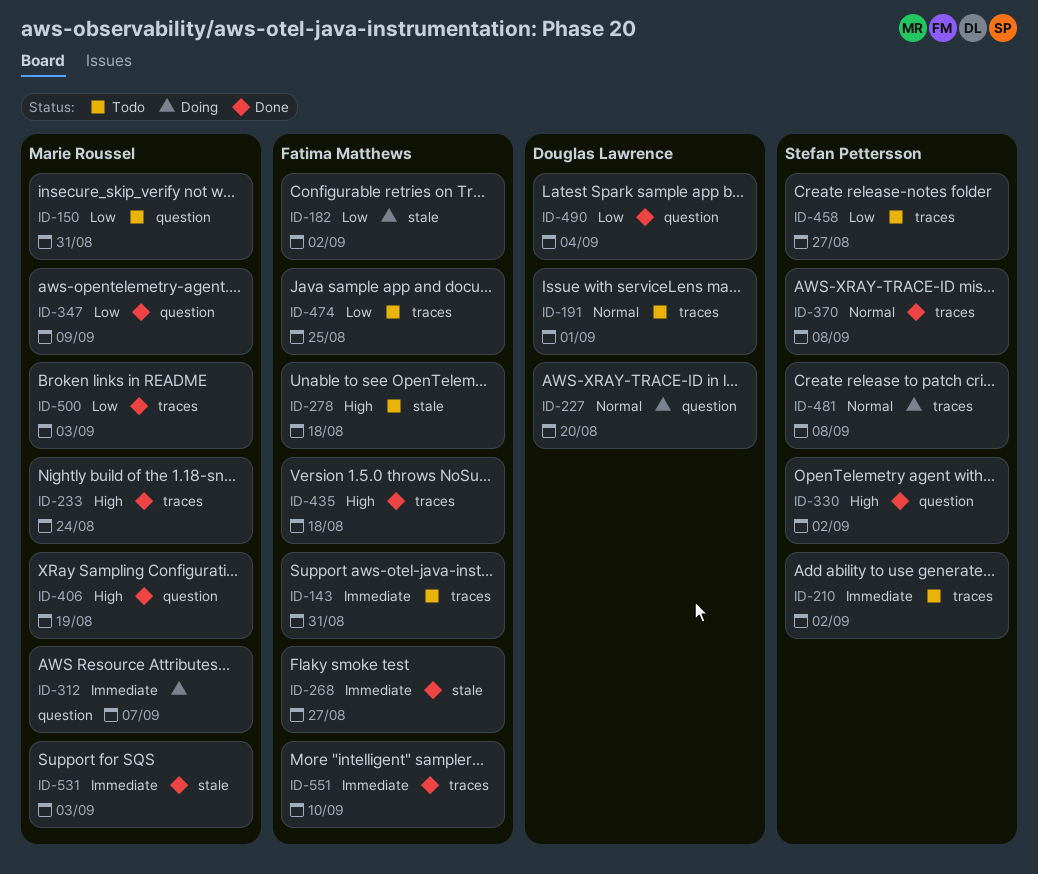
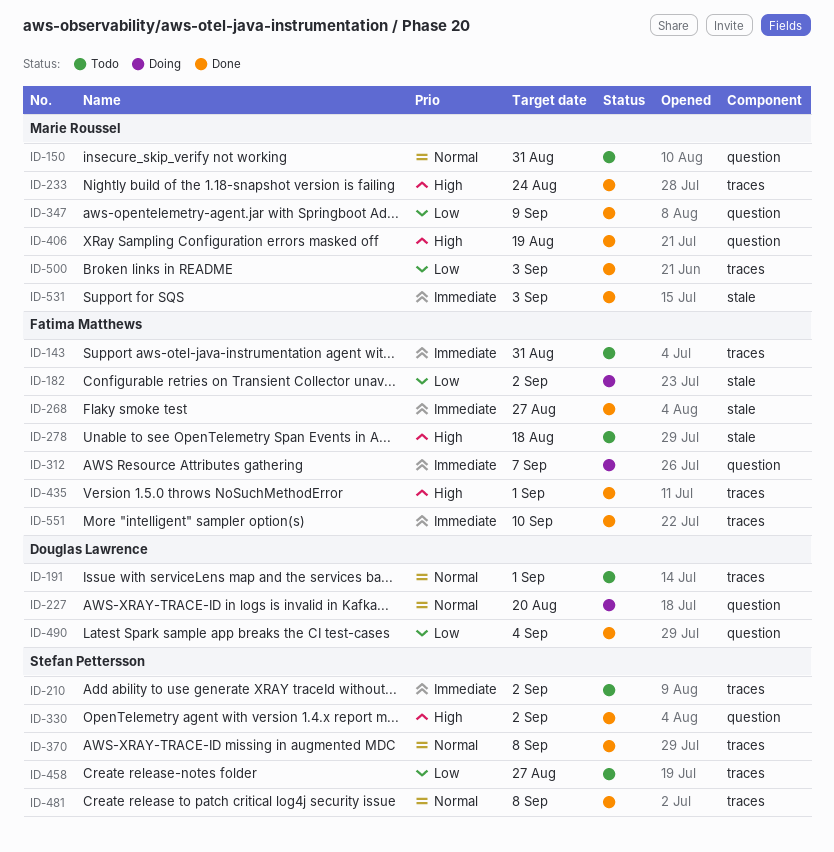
ID-150, priority: Low -> Normal
ID-312, owner: Marie Roussel -> Fatima Matthews
ID-435, due: Aug 18 -> Sep 1
ID-474: present -> none
ID-481, status: Doing -> Done

